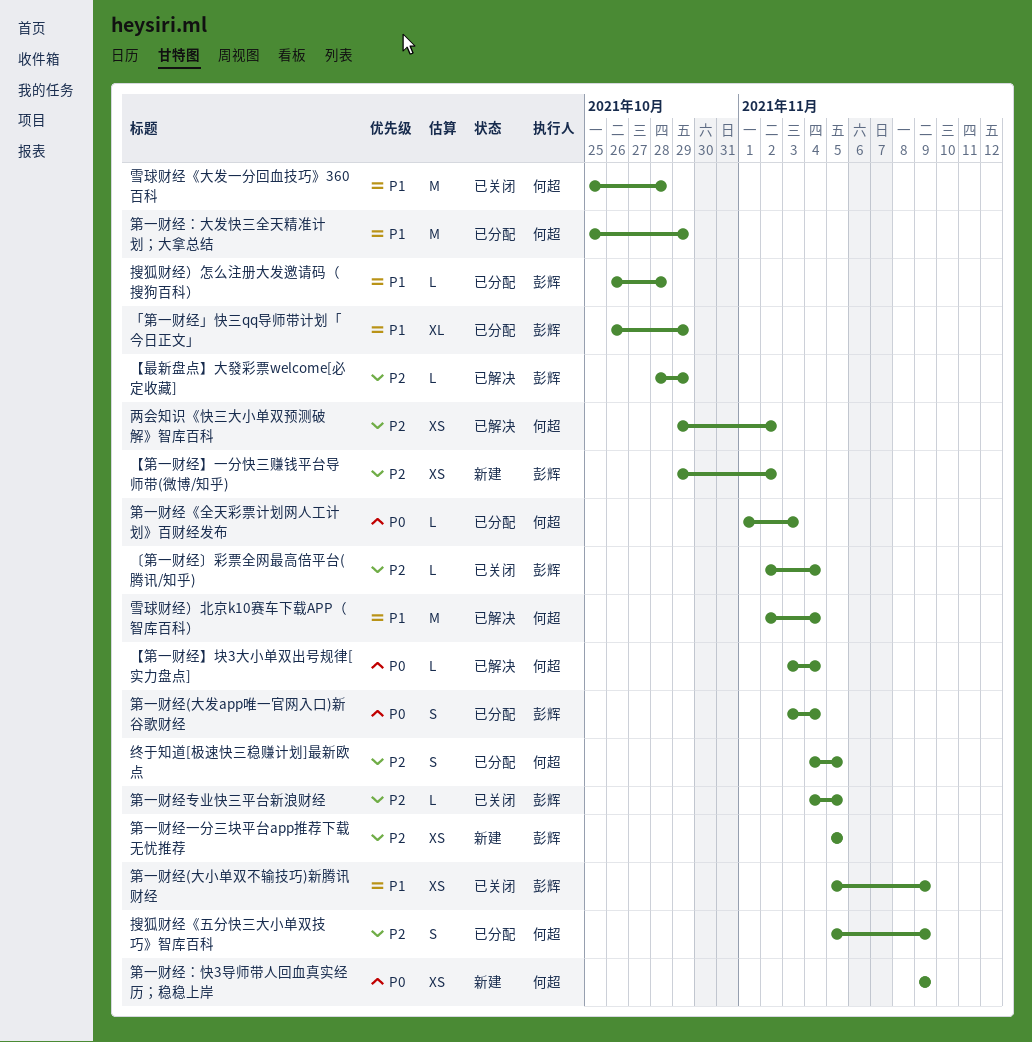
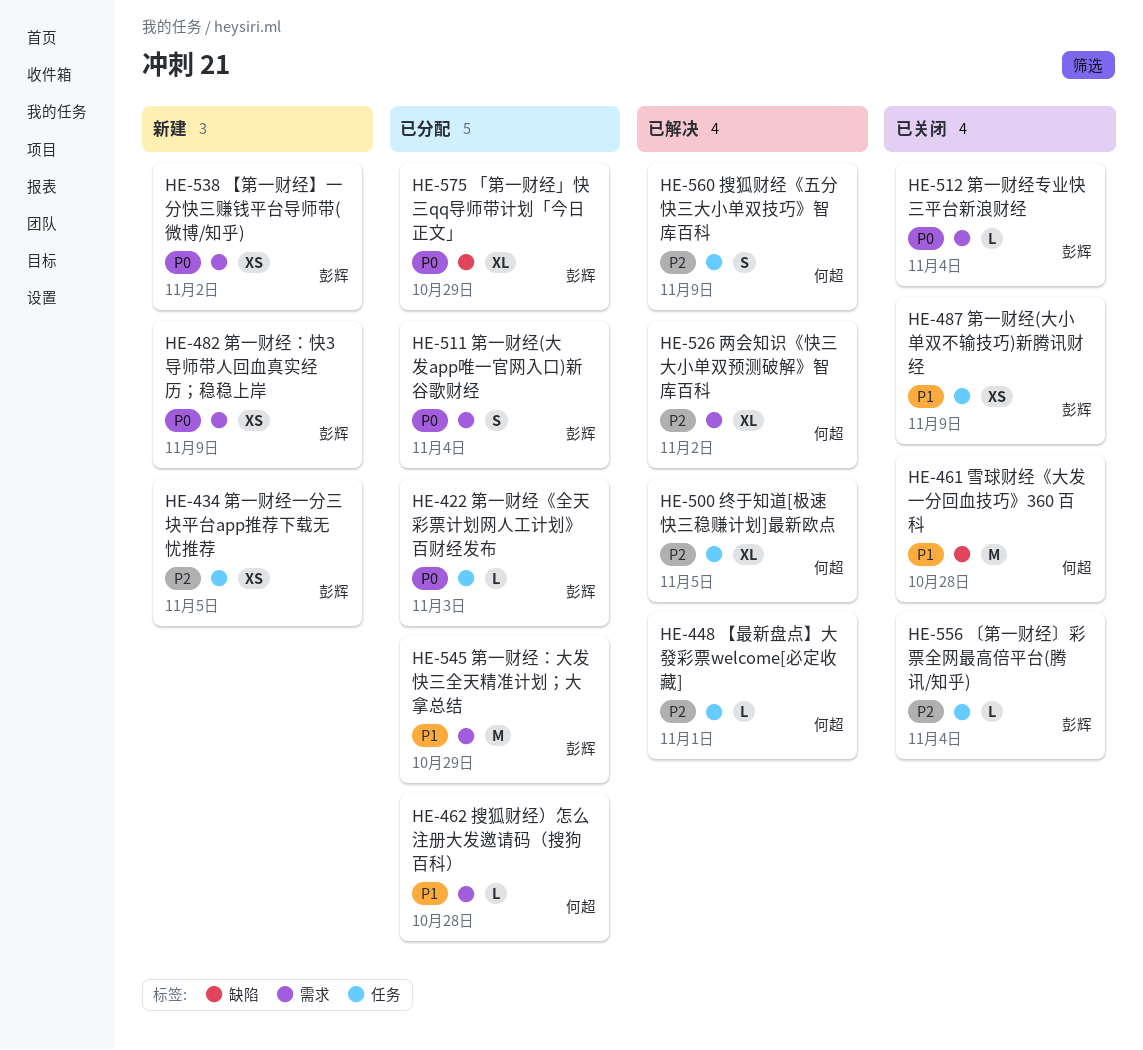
「第一财经」快三qq导师带计划「今日正文」, priority: P1 -> P0
【最新盘点】大發彩票welcome[必定收藏], owner: 彭辉 -> 何超
【最新盘点】大發彩票welcome[必定收藏], due: Oct 29 -> Nov 1
【第一财经】一分快三赚钱平台导师带(微博/知乎), priority: P2 -> P0
【第一财经】块3大小单双出号规律[实力盘点]: present -> none
两会知识《快三大小单双预测破解》智库百科, estimate: XS -> XL
搜狐财经《五分快三大小单双技巧》智库百科, status: 已分配 -> 已解决
搜狐财经）怎么注册大发邀请码（搜狗百科）, owner: 彭辉 -> 何超
第一财经《全天彩票计划网人工计划》百财经发布, owner: 何超 -> 彭辉
第一财经专业快三平台新浪财经, priority: P2 -> P0
第一财经专业快三平台新浪财经, due: Nov 5 -> Nov 4
第一财经：大发快三全天精准计划；大拿总结, owner: 何超 -> 彭辉
第一财经：快3导师带人回血真实经历；稳稳上岸, owner: 何超 -> 彭辉
终于知道[极速快三稳赚计划]最新欧点, status: 已分配 -> 已解决
终于知道[极速快三稳赚计划]最新欧点, estimate: S -> XL
雪球财经）北京k10赛车下载APP（智库百科）: present -> none

